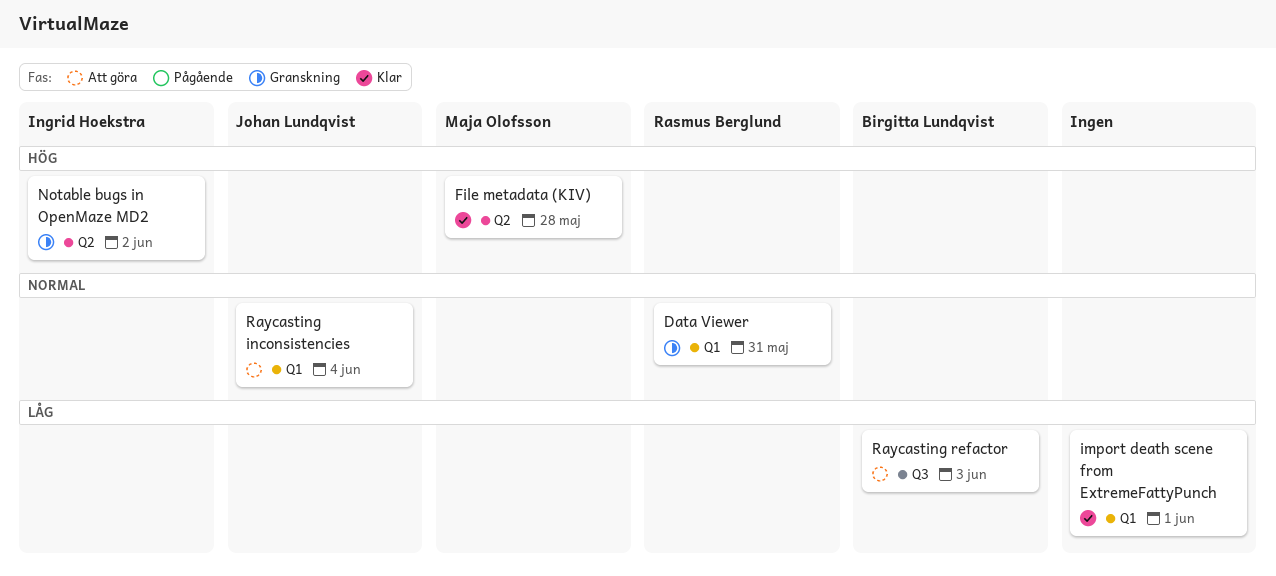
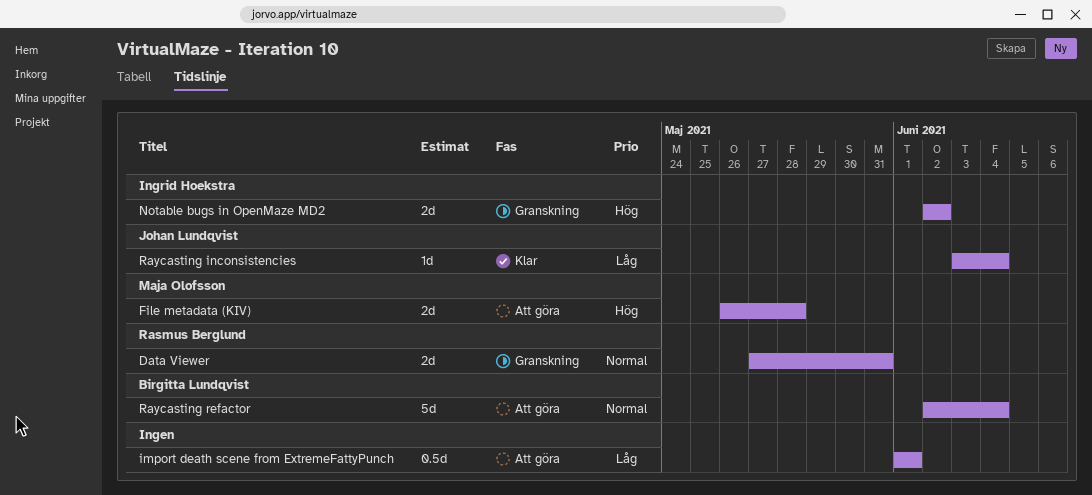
File metadata (KIV), status: Klar -> Att göra
import death scene from ExtremeFattyPunch, status: Klar -> Att göra
Raycasting inconsistencies, status: Att göra -> Klar
Raycasting inconsistencies, priority: Normal -> Låg
Raycasting refactor, priority: Låg -> Normal
Raycasting refactor, due: Jun 3 -> Jun 4

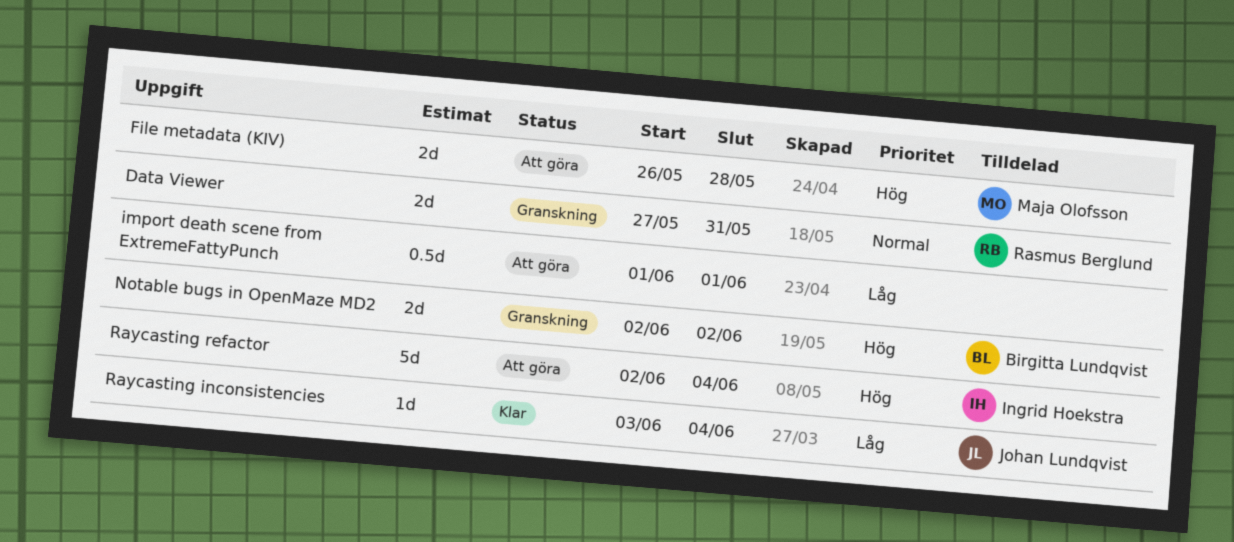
Notable bugs in OpenMaze MD2, owner: Ingrid Hoekstra -> Birgitta Lundqvist
Raycasting refactor, owner: Birgitta Lundqvist -> Ingrid Hoekstra
Raycasting refactor, priority: Normal -> Hög

